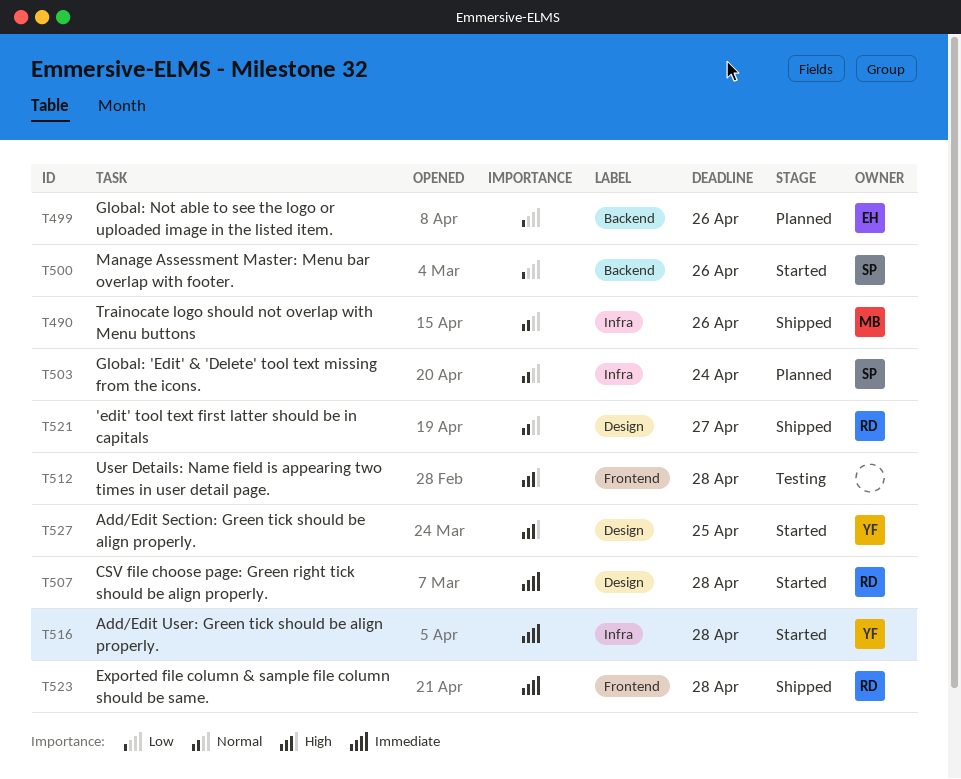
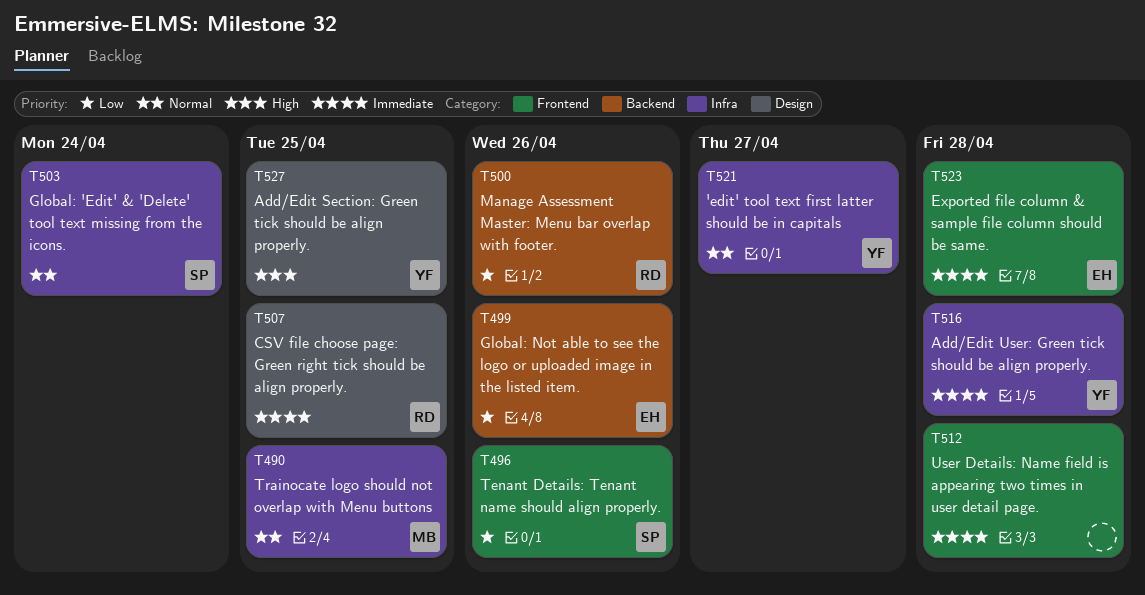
T490, due: Apr 26 -> Apr 25
T496: none -> present
T500, owner: SP -> RD
T507, due: Apr 28 -> Apr 25
T512, priority: High -> Immediate
T521, owner: RD -> YF
T521, label: Design -> Infra
T523, owner: RD -> EH

